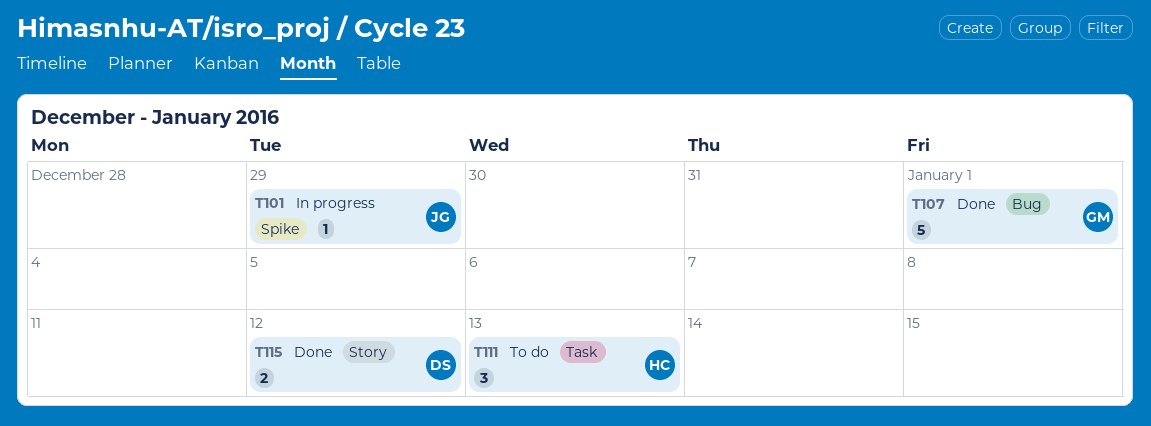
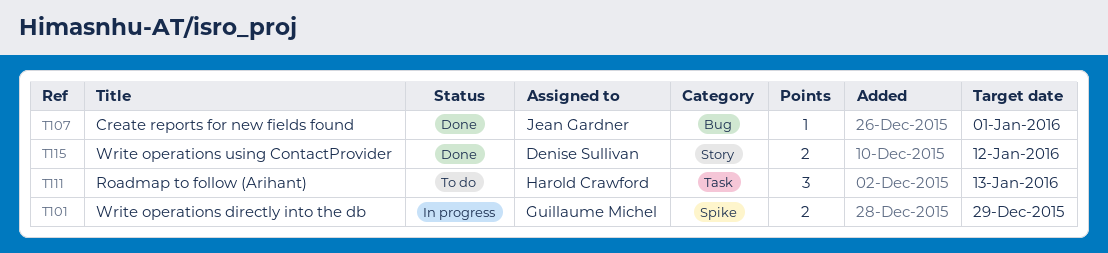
T101, owner: Jean Gardner -> Guillaume Michel
T101, estimate: 1 -> 2
T107, owner: Guillaume Michel -> Jean Gardner
T107, estimate: 5 -> 1

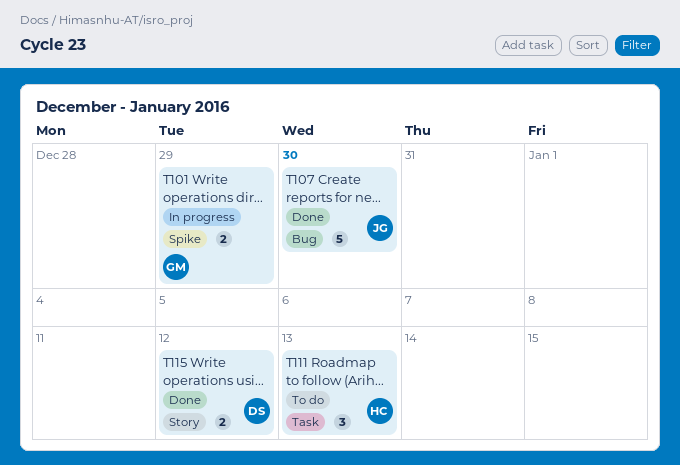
T107, estimate: 1 -> 5
T107, due: Jan 1 -> Dec 30

